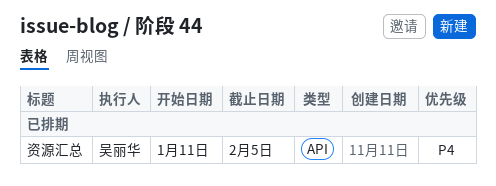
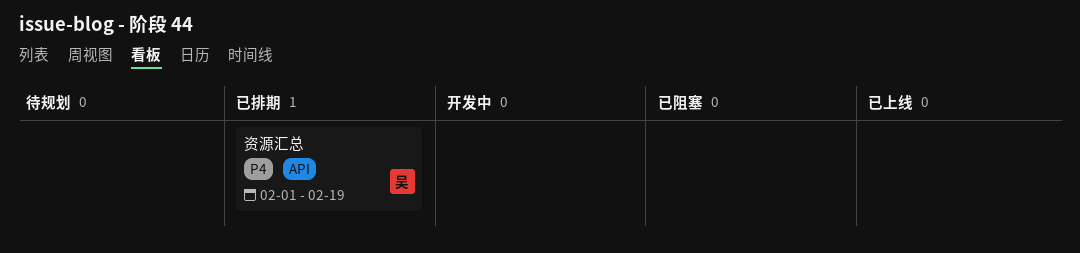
资源汇总, start: Jan 11 -> Feb 1
资源汇总, due: Feb 5 -> Feb 19

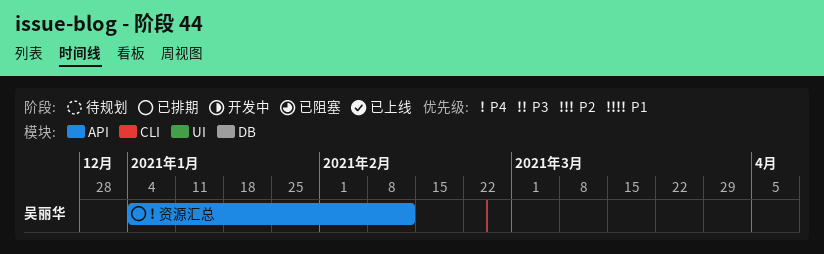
资源汇总, start: Feb 1 -> Jan 4
资源汇总, due: Feb 19 -> Feb 12

